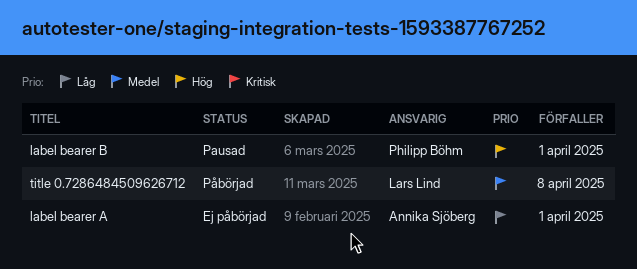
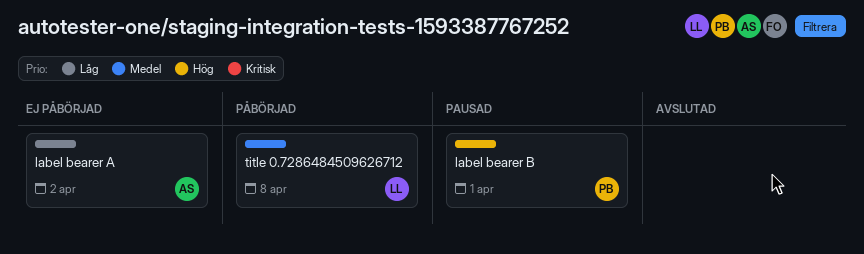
label bearer A, due: Apr 1 -> Apr 2

